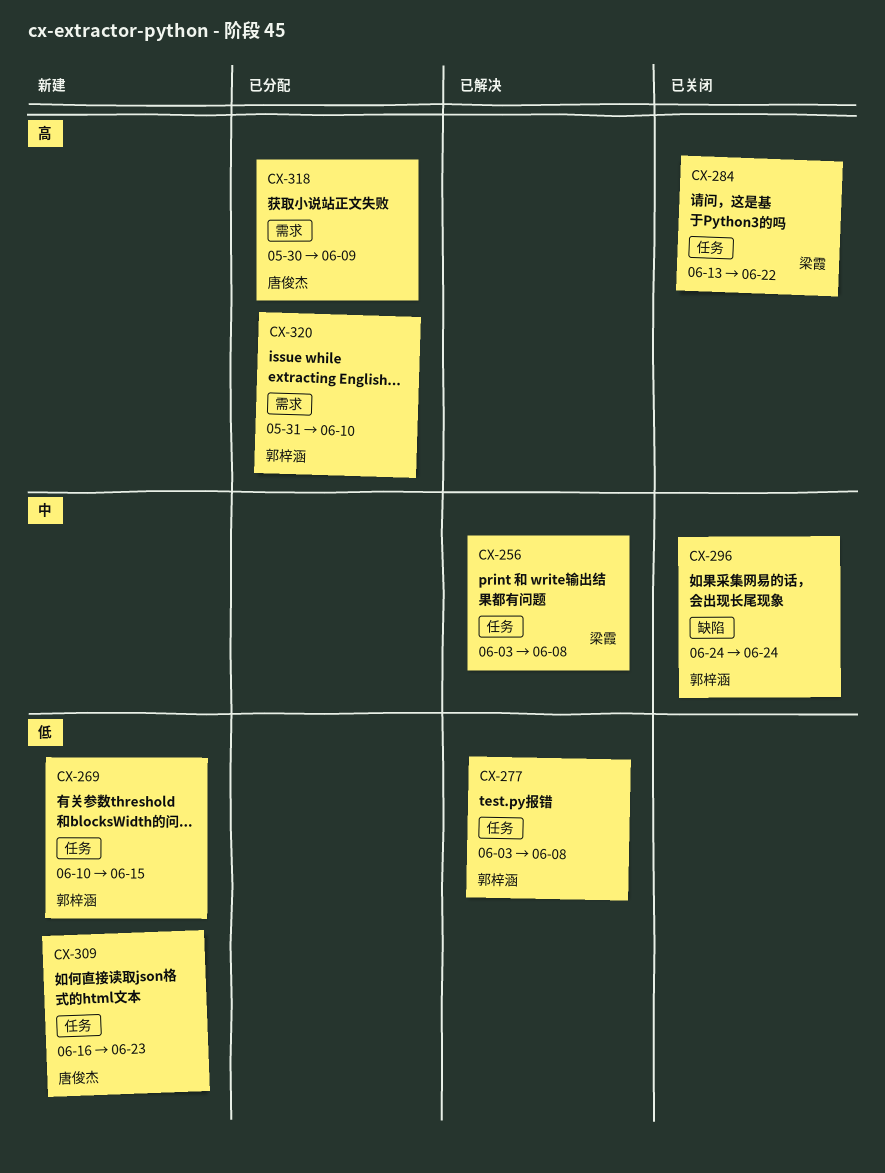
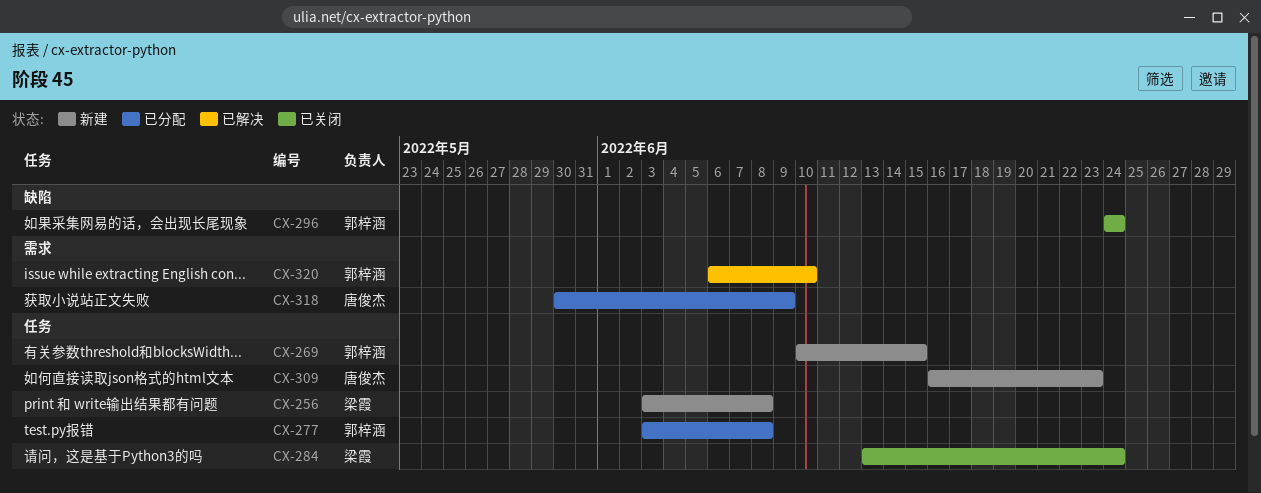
CX-256, status: 已解决 -> 新建
CX-277, status: 已解决 -> 已分配
CX-284, due: Jun 22 -> Jun 24
CX-320, status: 已分配 -> 已解决
CX-320, start: May 31 -> Jun 6

